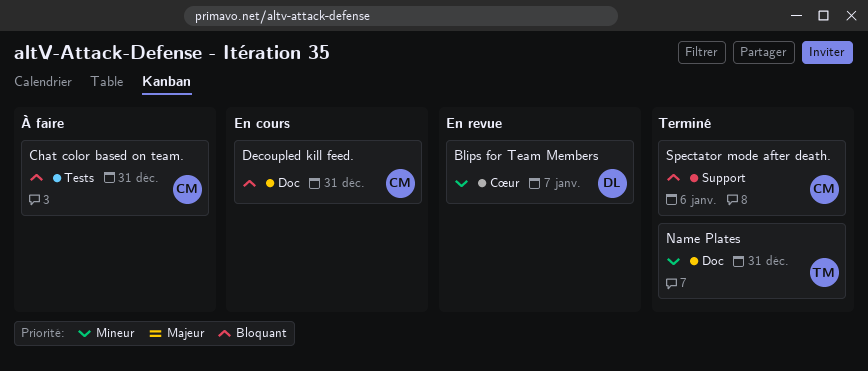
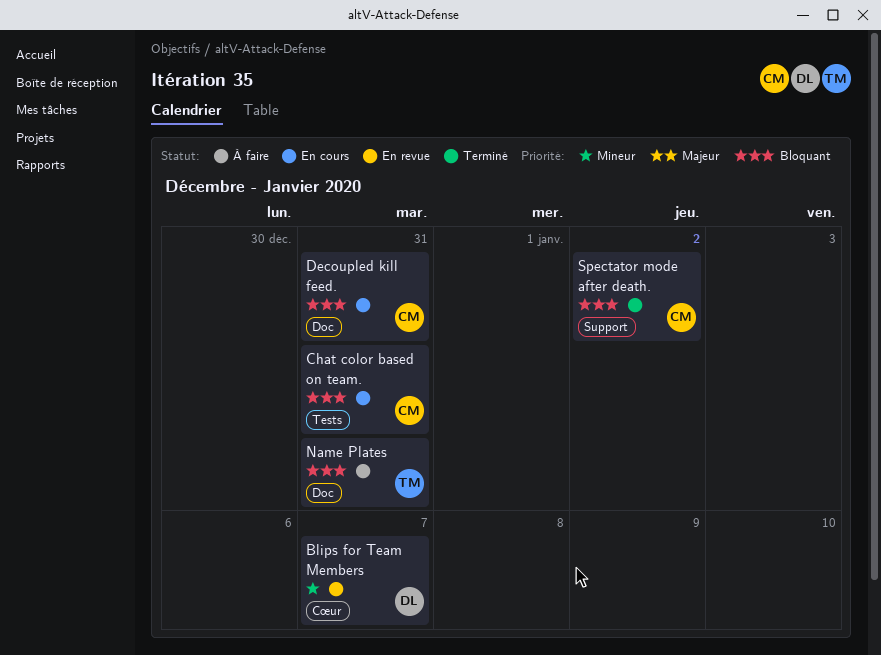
Chat color based on team., status: À faire -> En cours
Name Plates, status: Terminé -> À faire
Name Plates, priority: Mineur -> Bloquant
Spectator mode after death., due: Jan 6 -> Jan 2

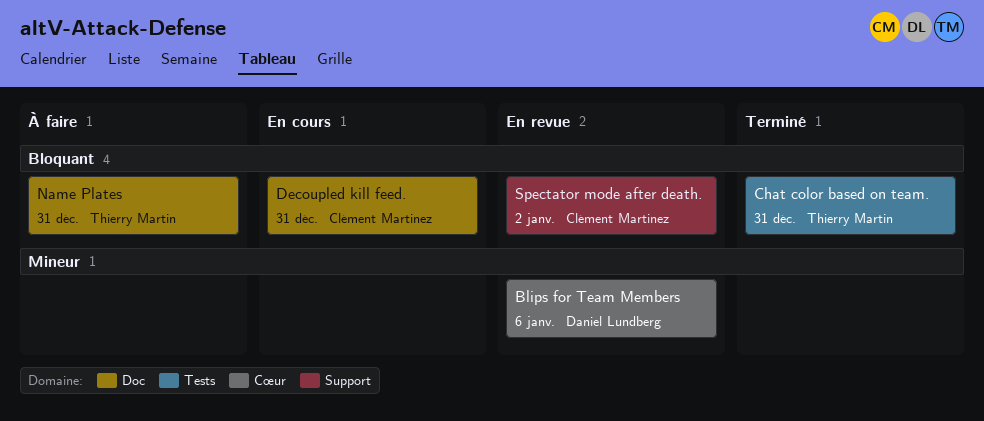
Blips for Team Members, due: Jan 7 -> Jan 6
Chat color based on team., status: En cours -> Terminé
Chat color based on team., owner: Clément Martinez -> Thierry Martin
Spectator mode after death., status: Terminé -> En revue

